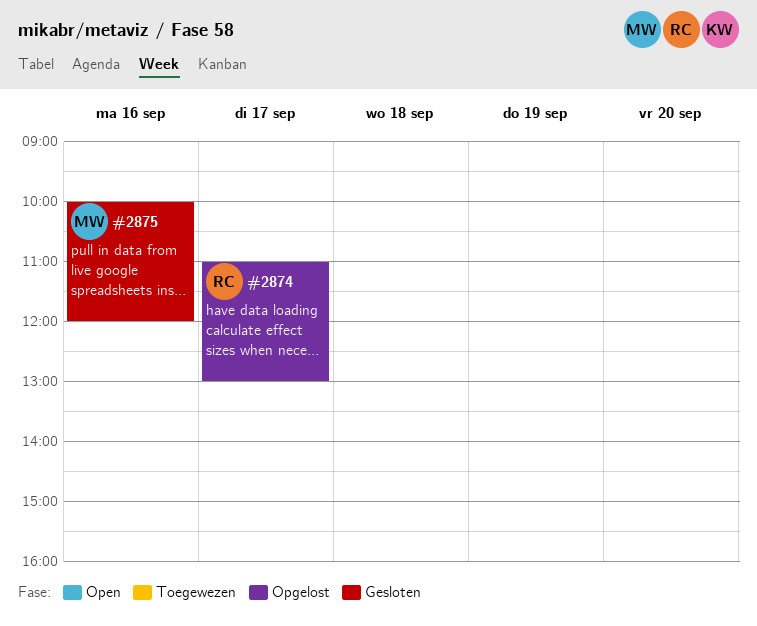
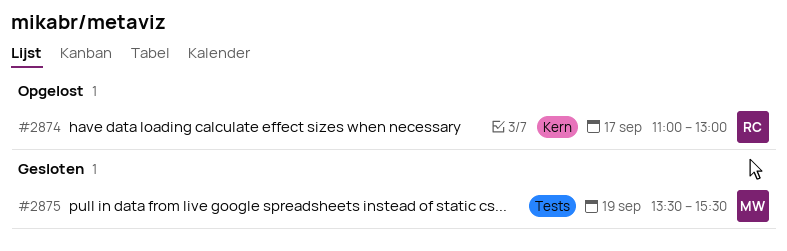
#2875, day: Sep 16 -> Sep 19
#2875, begins: 10:00 -> 13:30
#2875, ends: 12:00 -> 15:30

